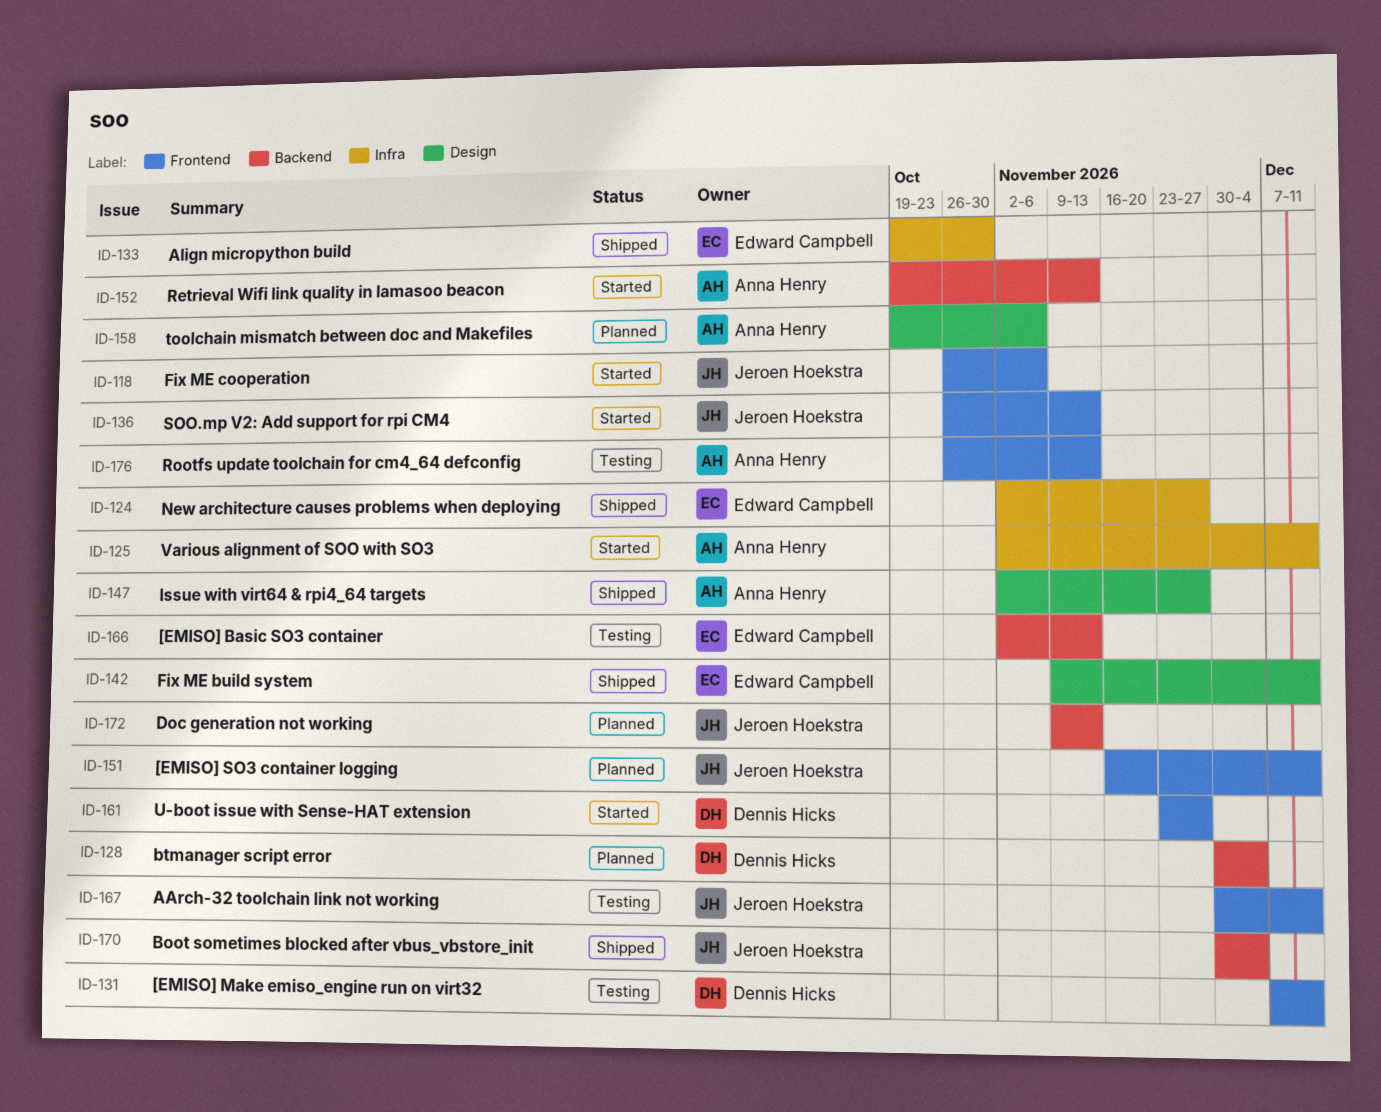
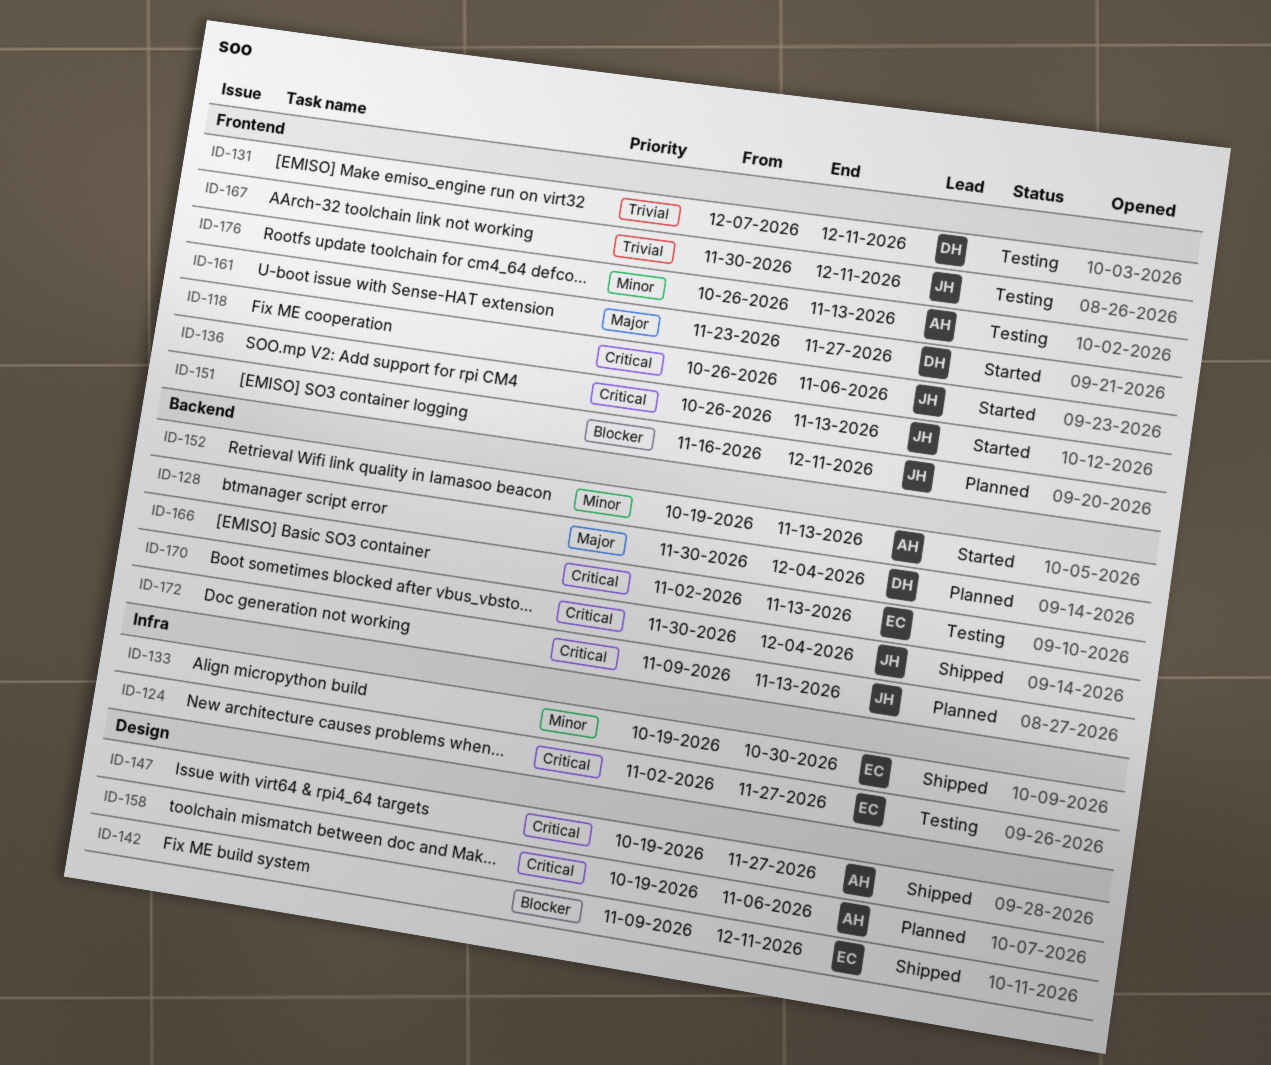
ID-124, status: Shipped -> Testing
ID-125: present -> none
ID-147, start: Nov 2 -> Oct 19

